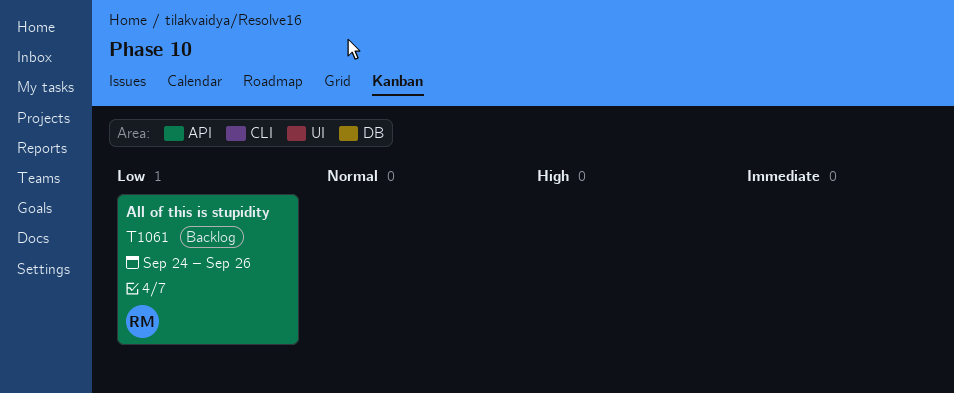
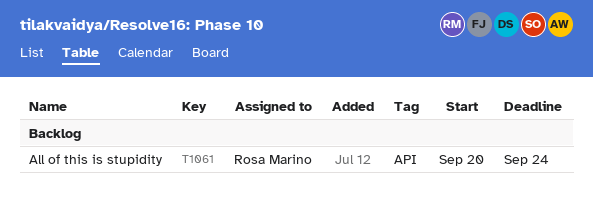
T1061, start: Sep 24 -> Sep 20
T1061, due: Sep 26 -> Sep 24

